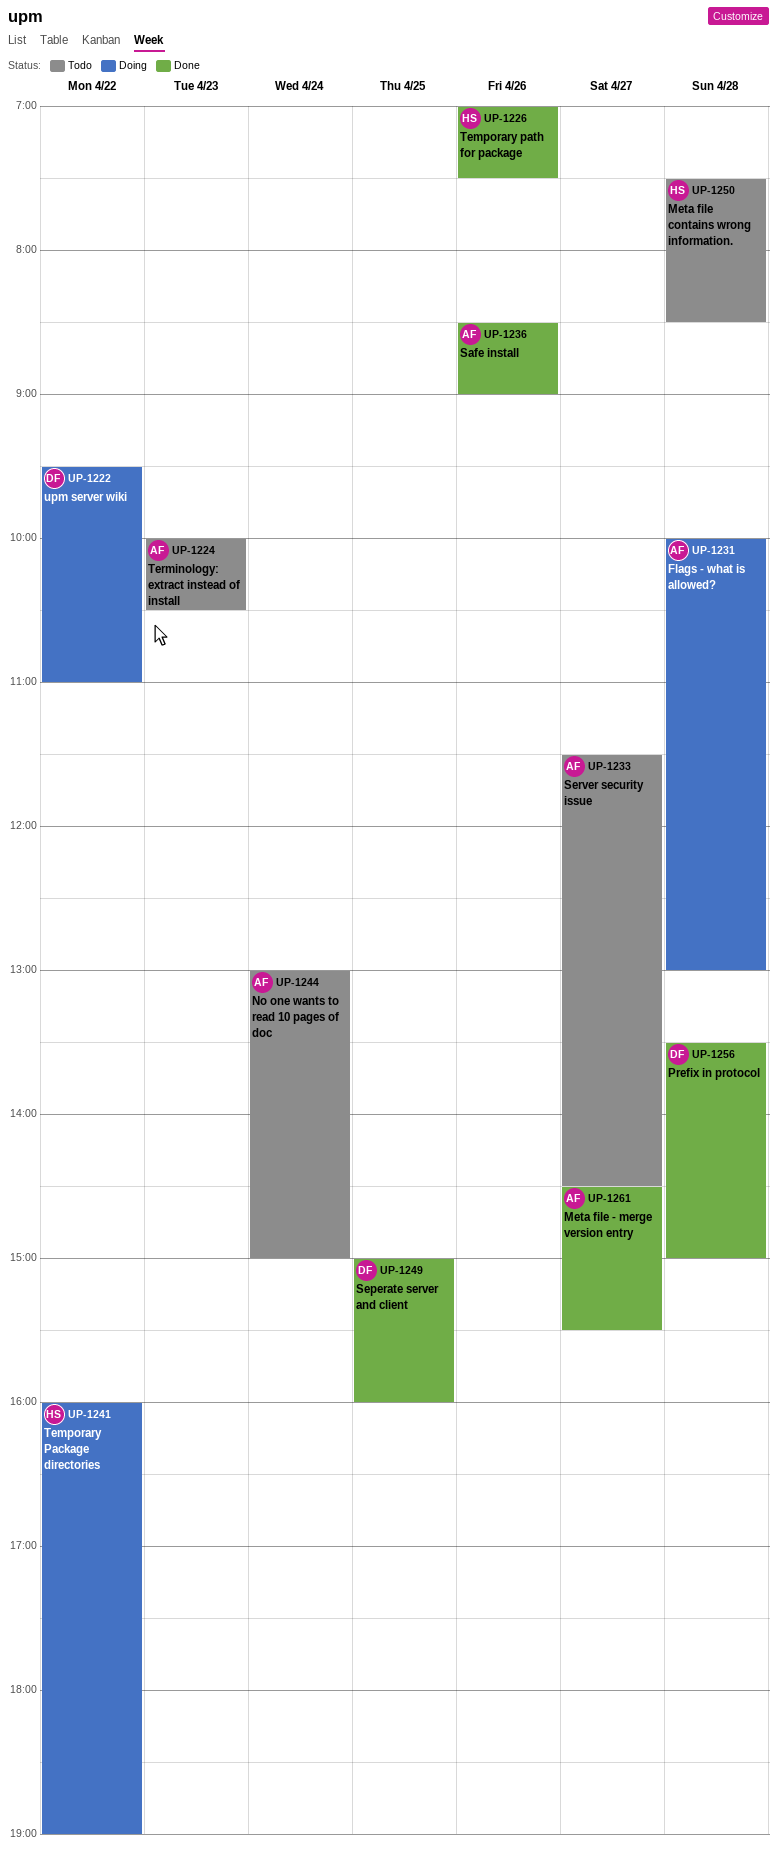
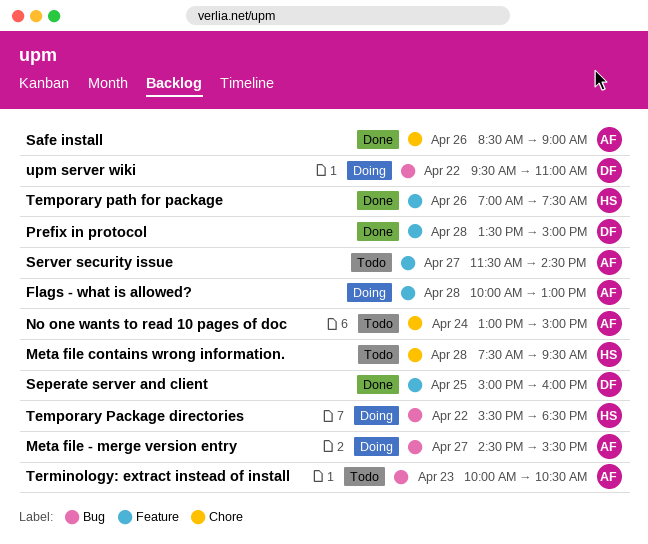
Meta file - merge version entry, status: Done -> Doing
Meta file contains wrong information., ends: 08:30 -> 09:30
Temporary Package directories, begins: 16:00 -> 15:30
Temporary Package directories, ends: 19:00 -> 18:30

